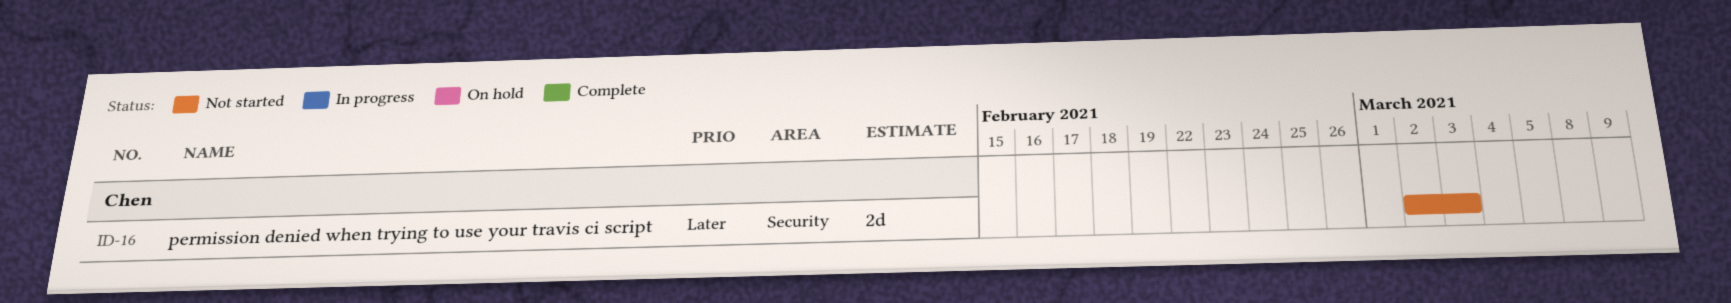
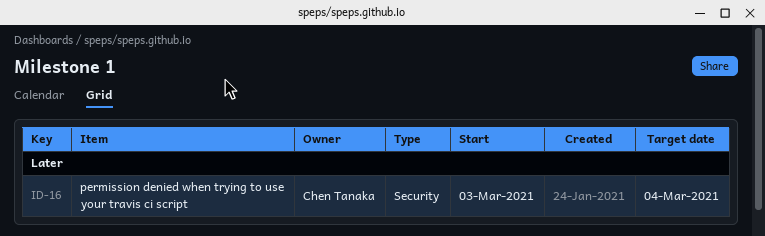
ID-16, start: Mar 2 -> Mar 3
ID-16, due: Mar 3 -> Mar 4

